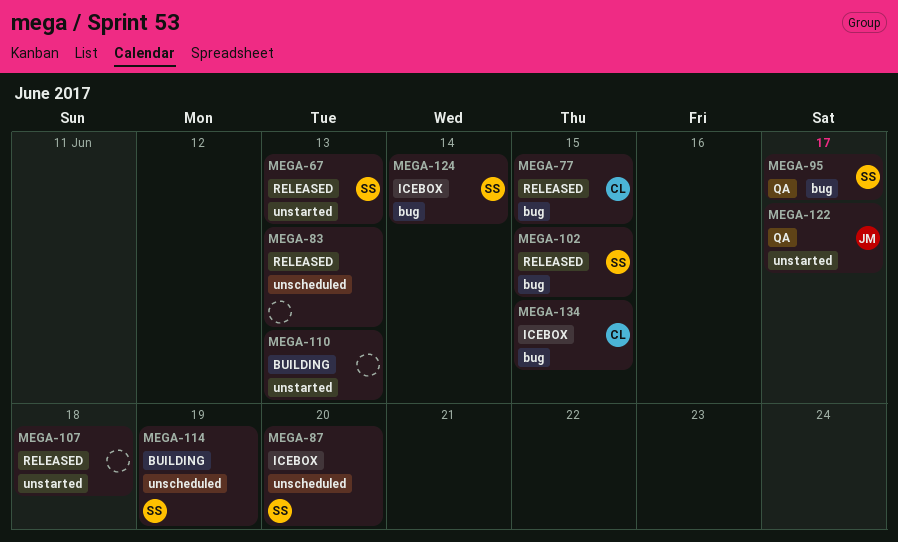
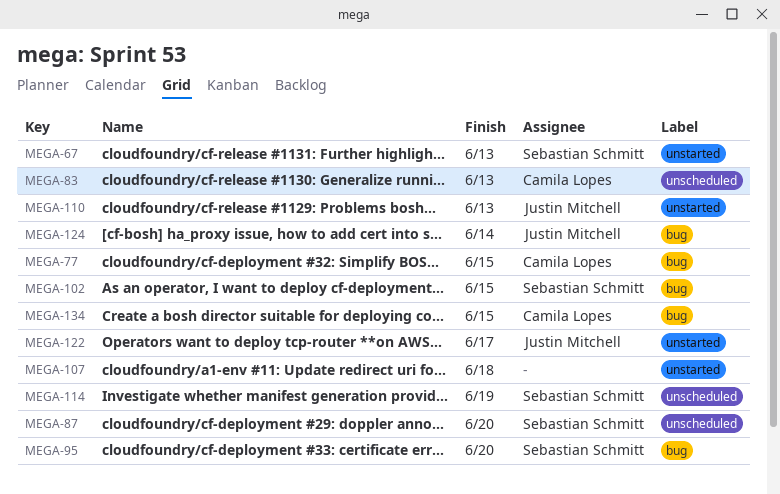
MEGA-83, owner: none -> Camila Lopes
MEGA-95, due: Jun 17 -> Jun 20
MEGA-110, owner: none -> Justin Mitchell
MEGA-124, owner: Sebastian Schmitt -> Justin Mitchell

